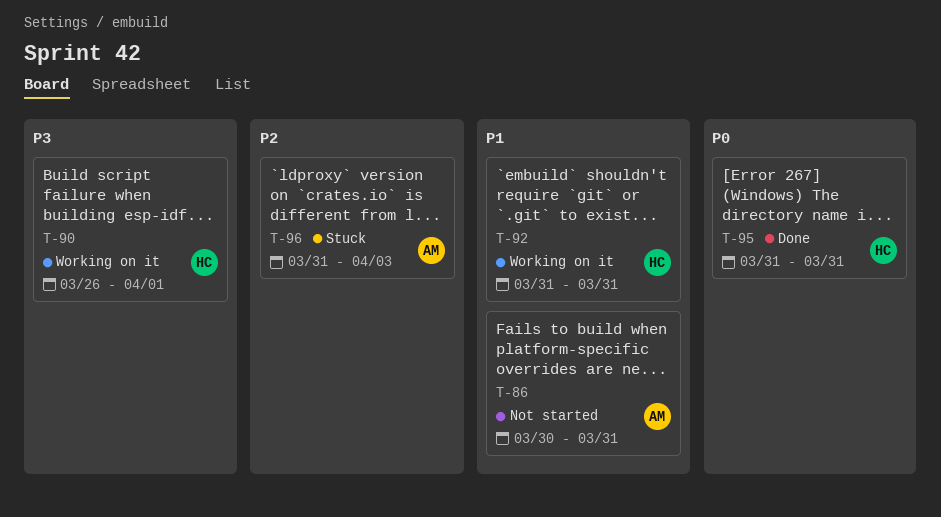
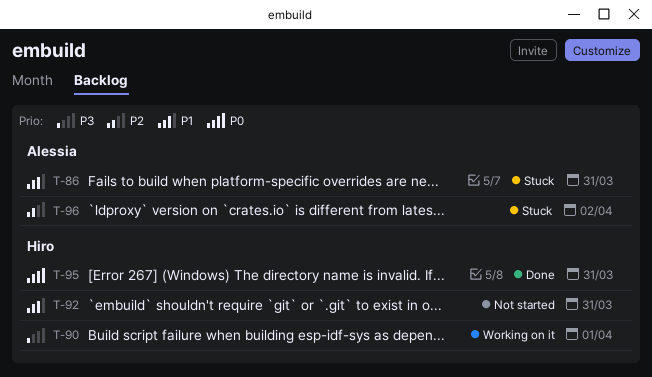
T-86, status: Not started -> Stuck
T-92, status: Working on it -> Not started
T-96, due: Apr 3 -> Apr 2

